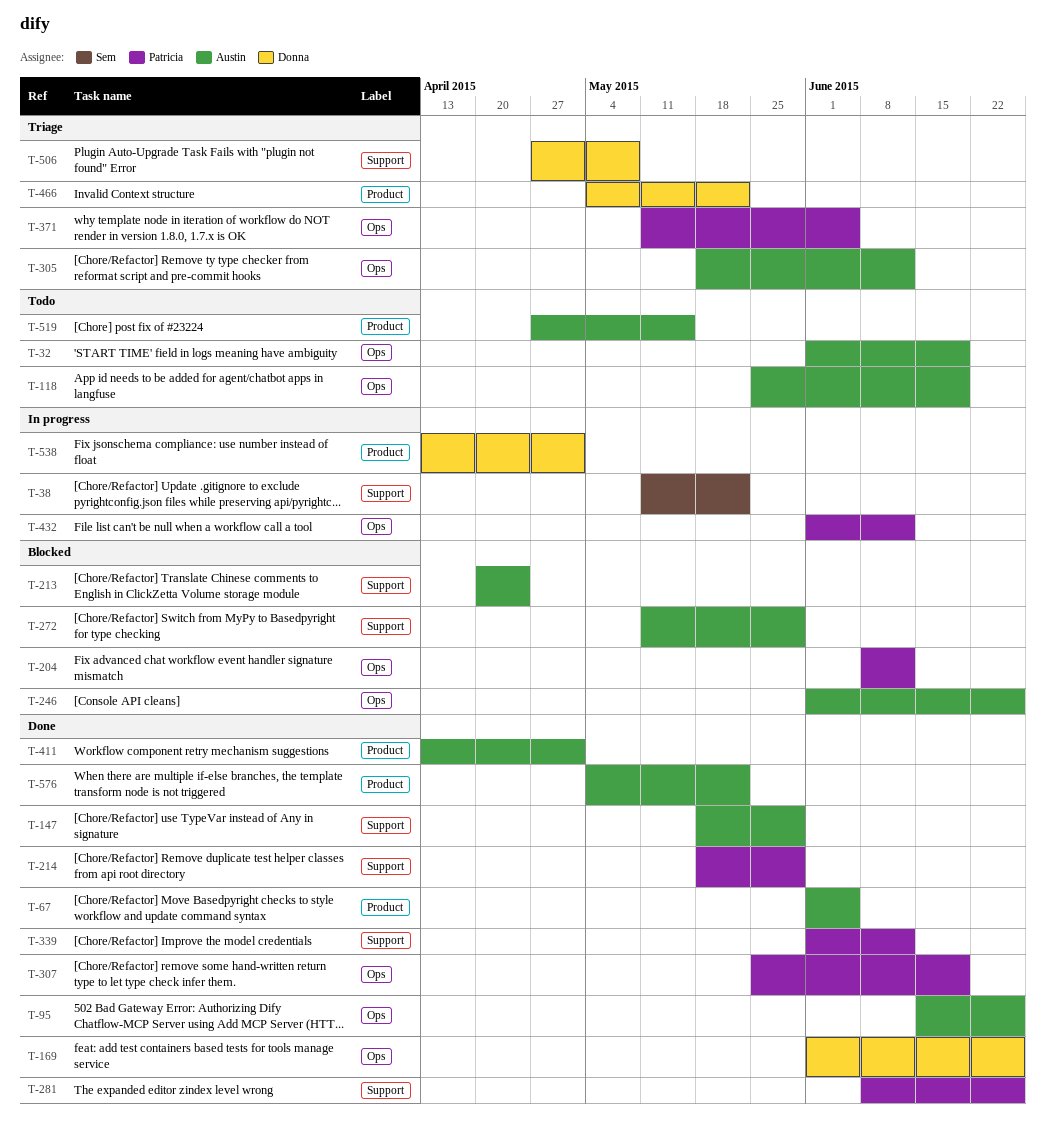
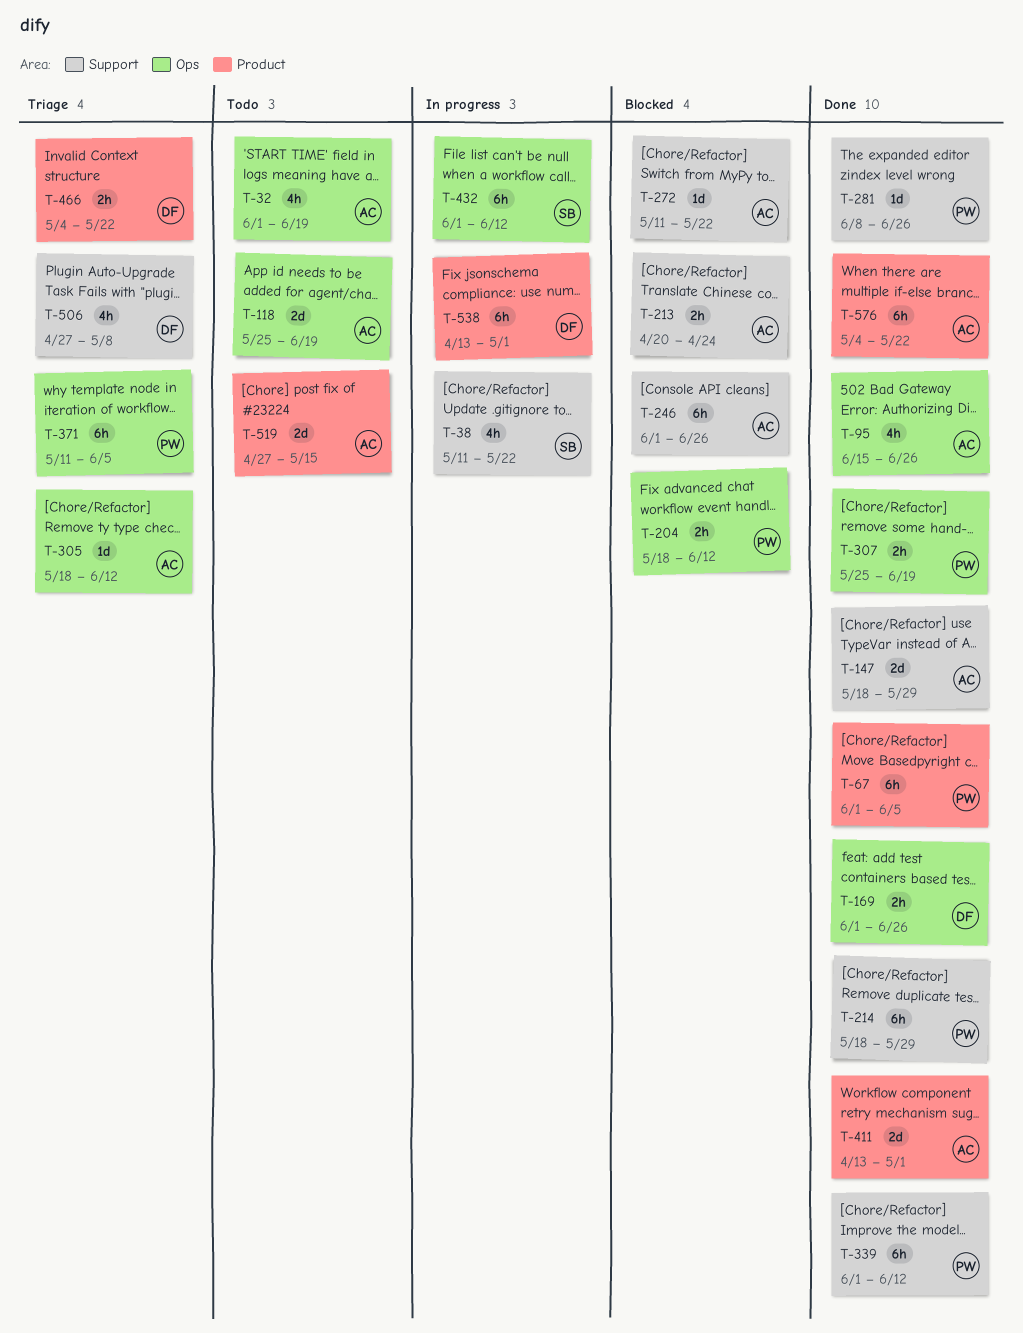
T-67, owner: Austin -> Patricia
T-204, start: Jun 8 -> May 18
T-246, label: Ops -> Support
T-272, due: May 29 -> May 22
T-432, owner: Patricia -> Sem

